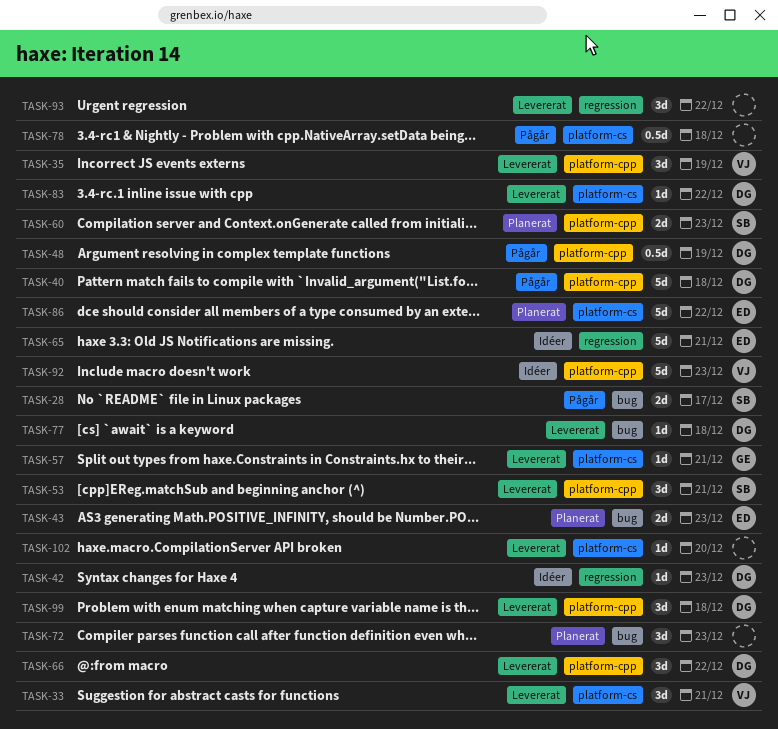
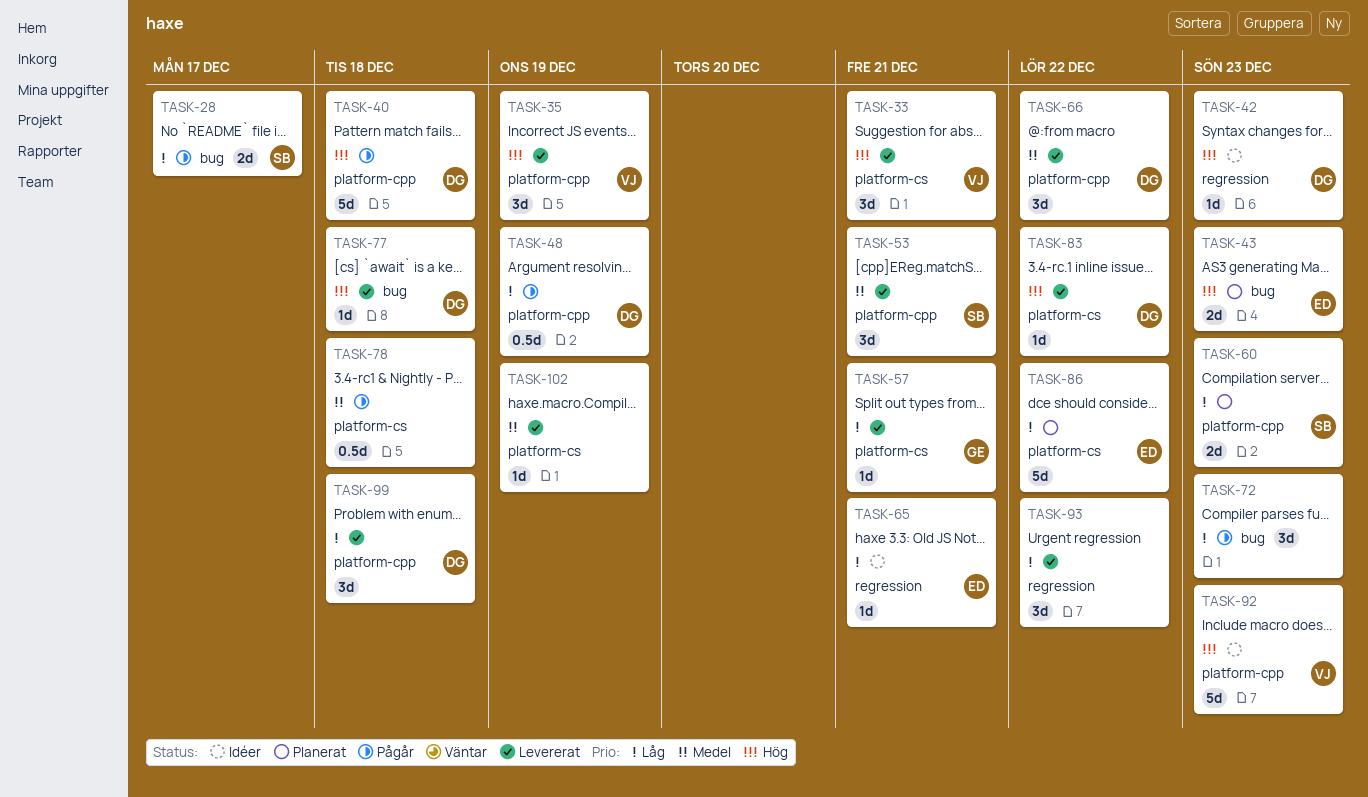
TASK-65, estimate: 5d -> 1d
TASK-72, status: Planerat -> Pågår
TASK-102, due: Dec 20 -> Dec 19

